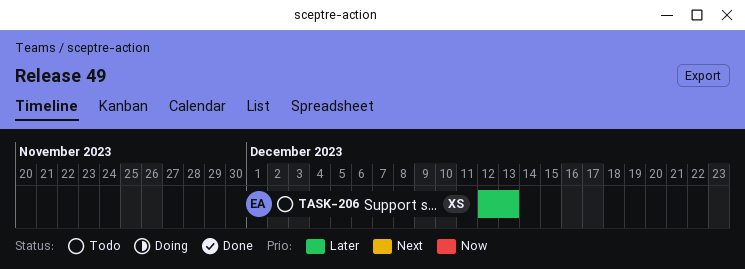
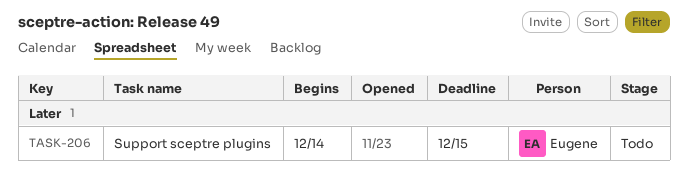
TASK-206, start: Dec 12 -> Dec 14
TASK-206, due: Dec 13 -> Dec 15

